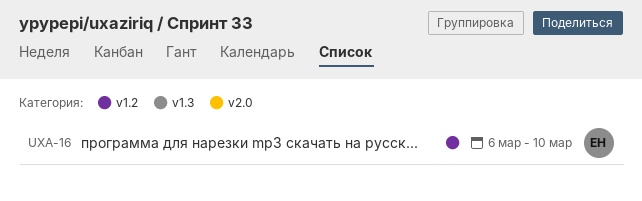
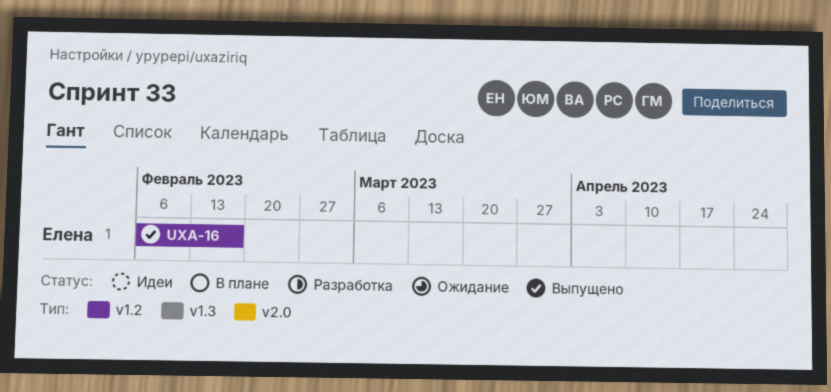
UXA-16, start: Mar 6 -> Feb 6
UXA-16, due: Mar 10 -> Feb 17

